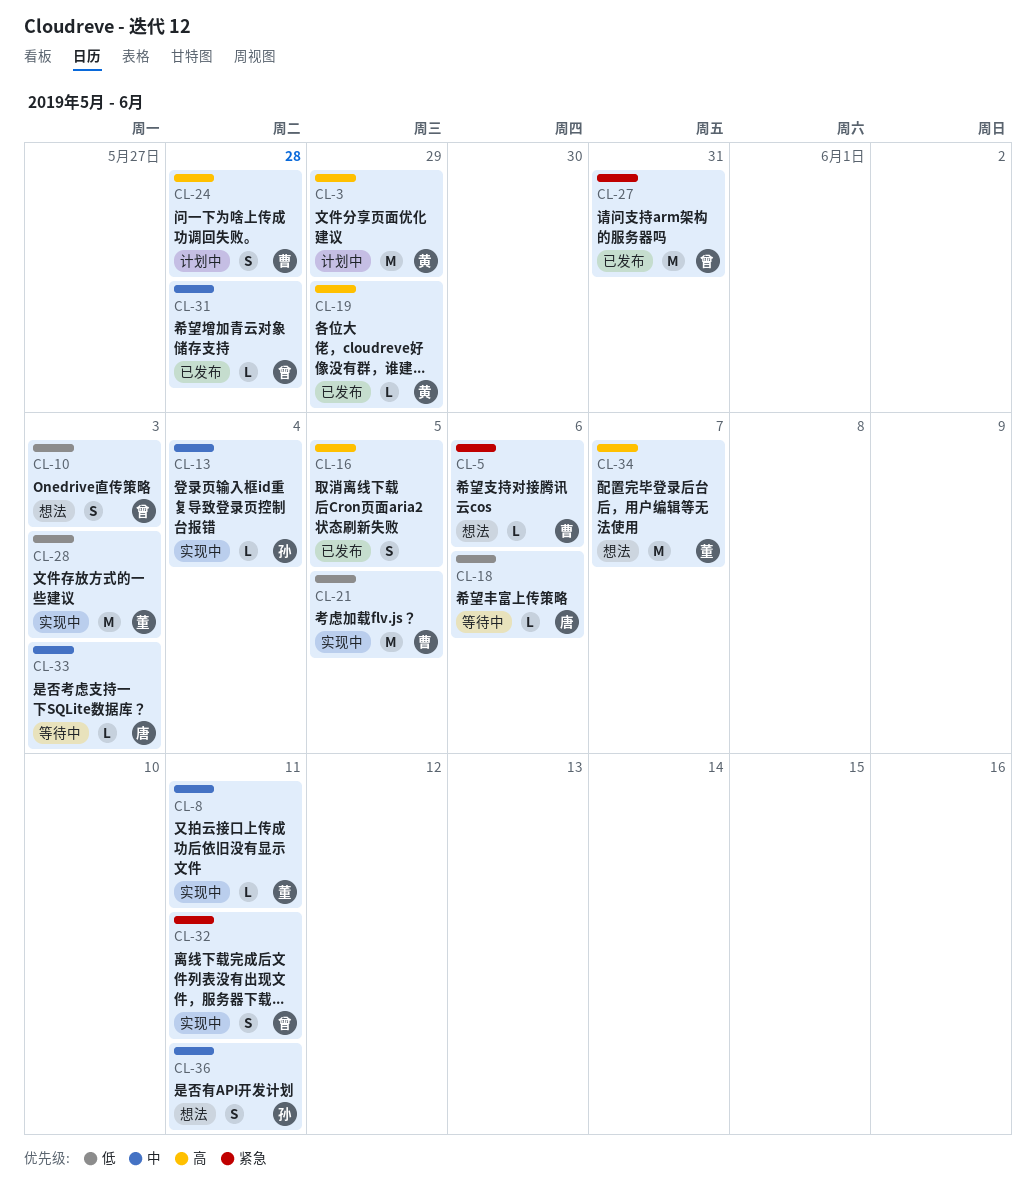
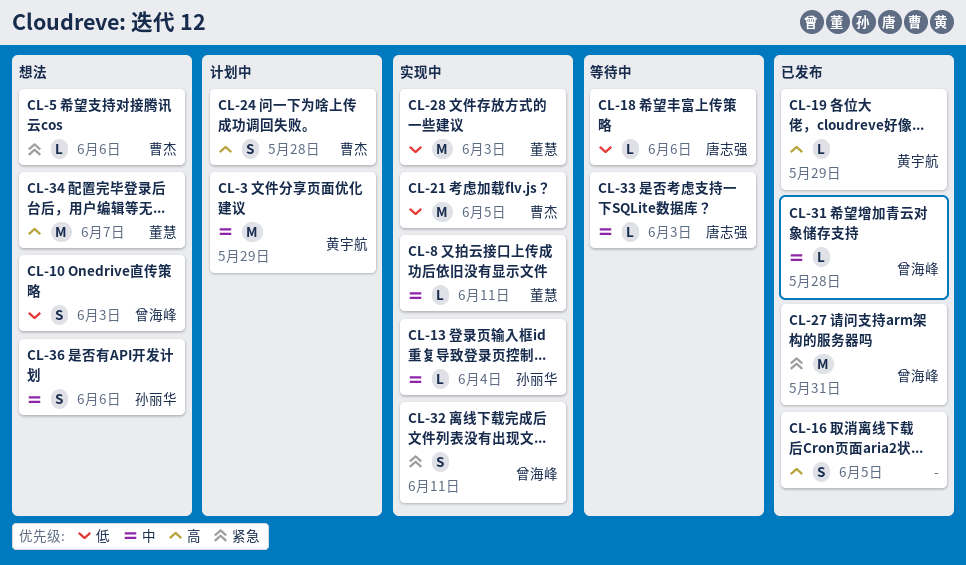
CL-3, priority: 高 -> 中
CL-36, due: Jun 11 -> Jun 6

